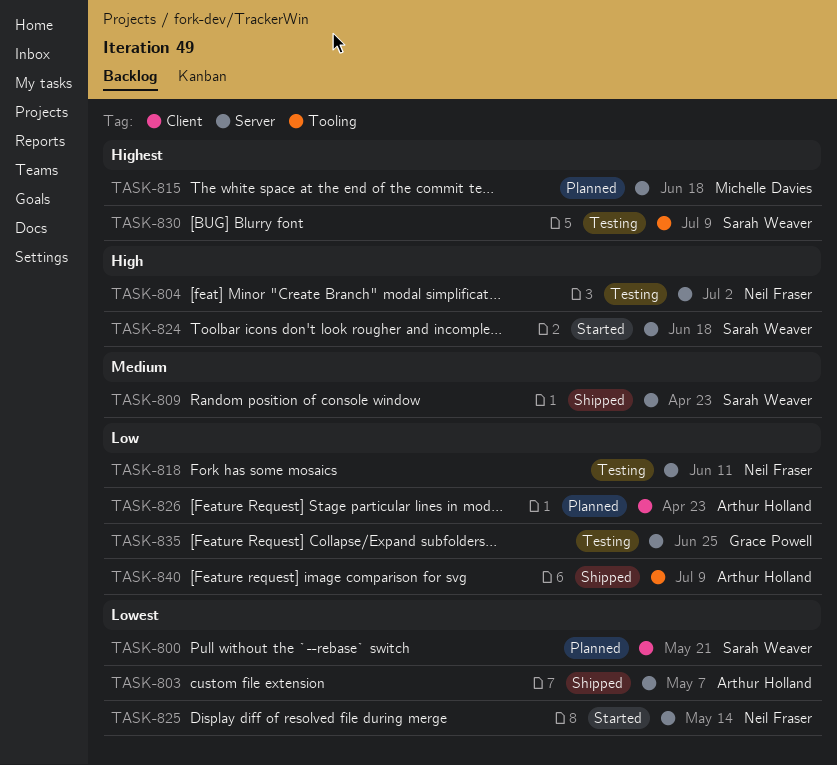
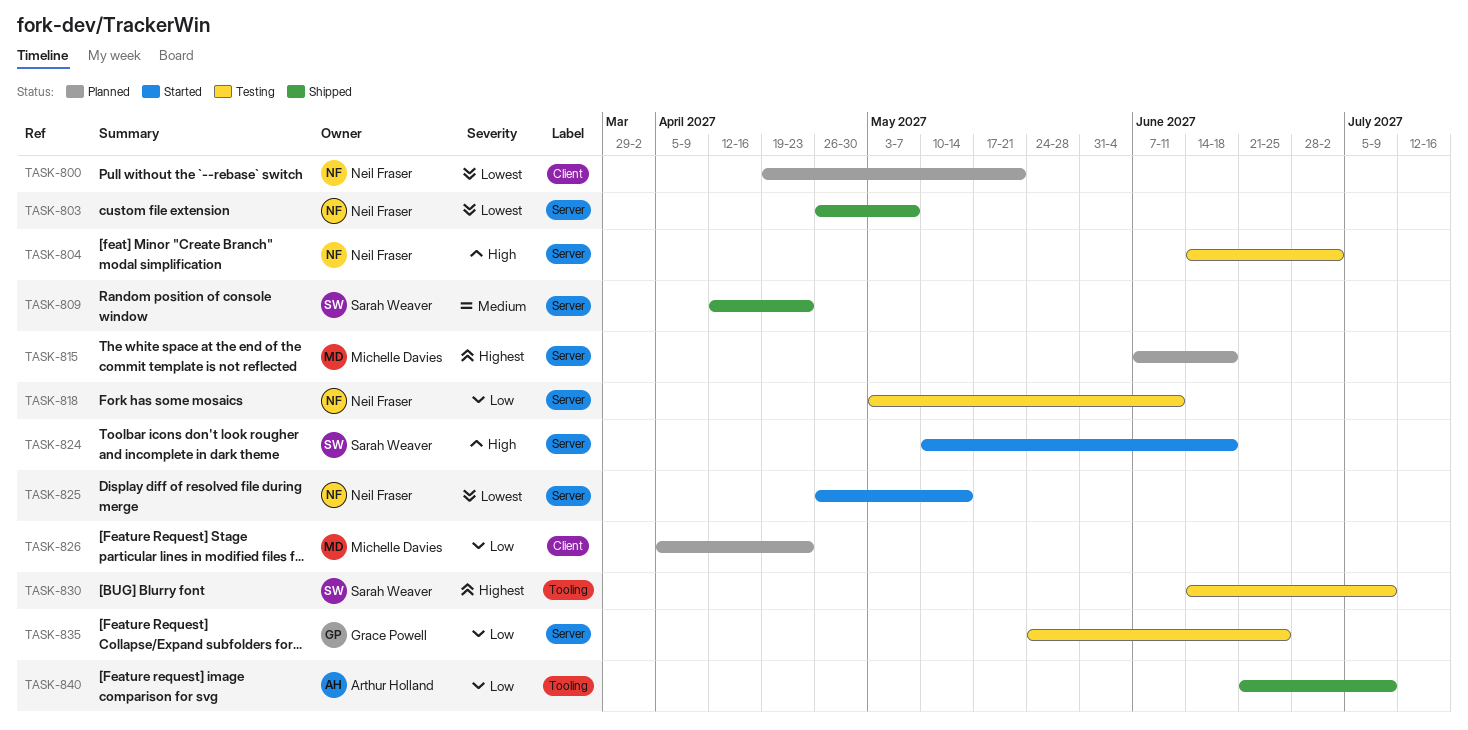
TASK-800, owner: Sarah Weaver -> Neil Fraser
TASK-803, owner: Arthur Holland -> Neil Fraser
TASK-826, owner: Arthur Holland -> Michelle Davies

